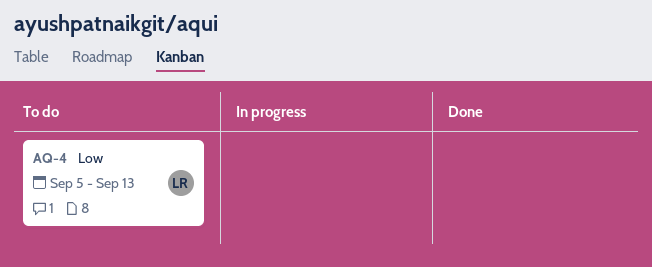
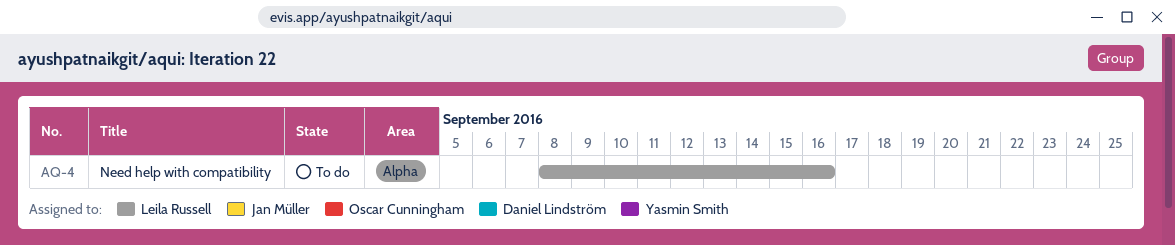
AQ-4, start: Sep 5 -> Sep 8
AQ-4, due: Sep 13 -> Sep 16

